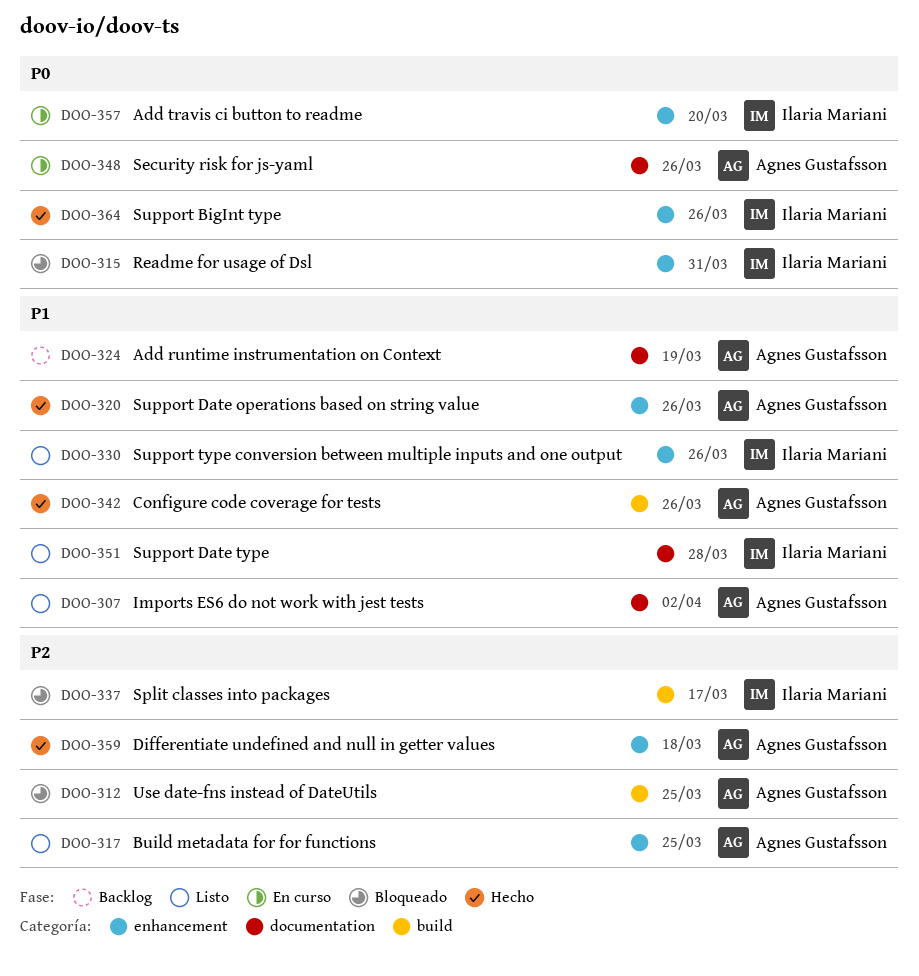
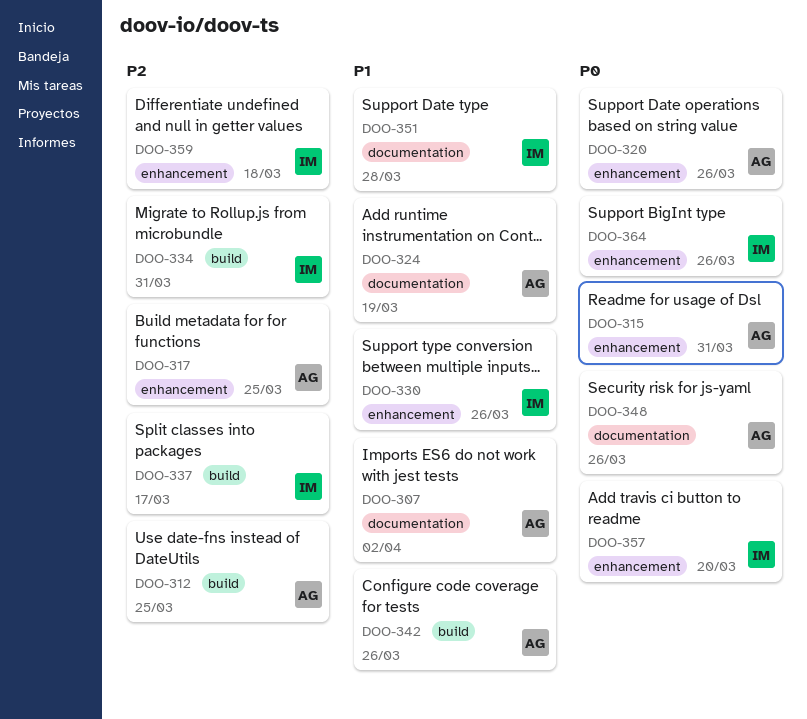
DOO-315, owner: Ilaria Mariani -> Agnes Gustafsson
DOO-320, priority: P1 -> P0
DOO-334: none -> present
DOO-359, owner: Agnes Gustafsson -> Ilaria Mariani

